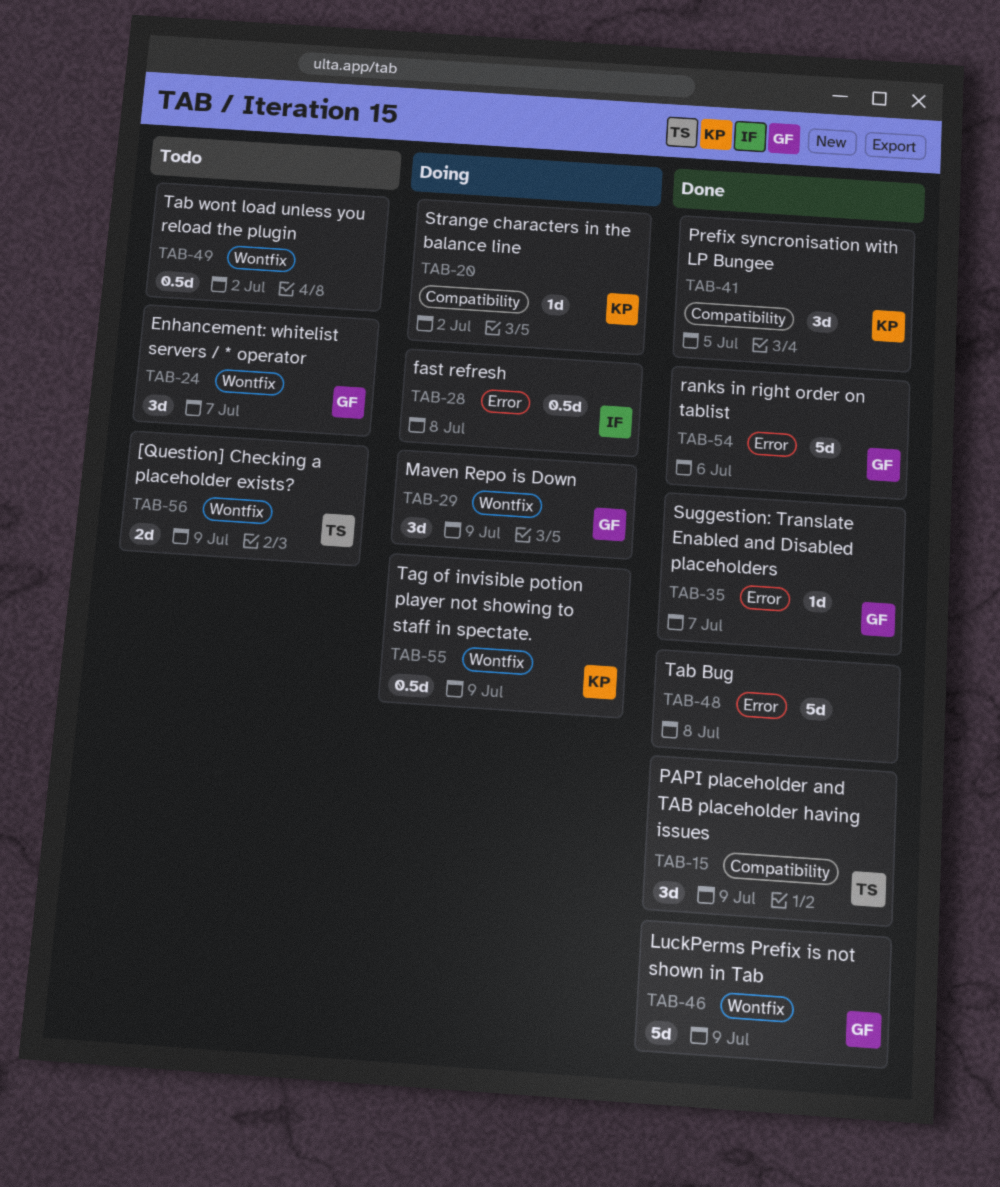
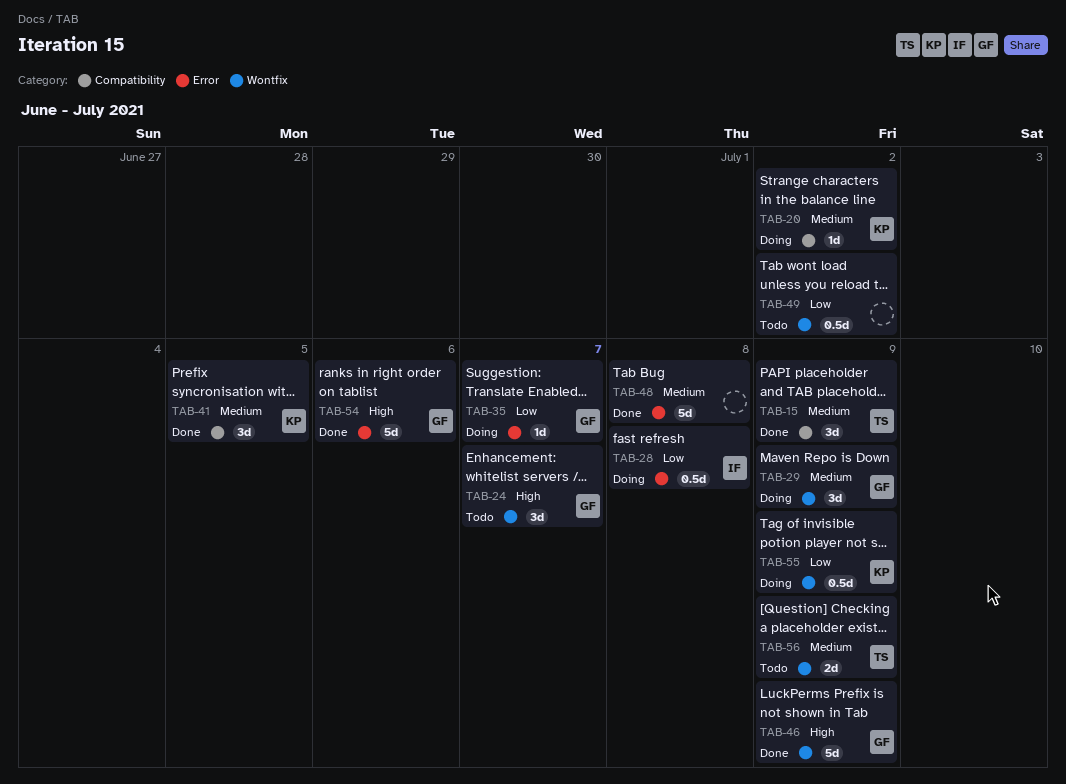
TAB-35, status: Done -> Doing

